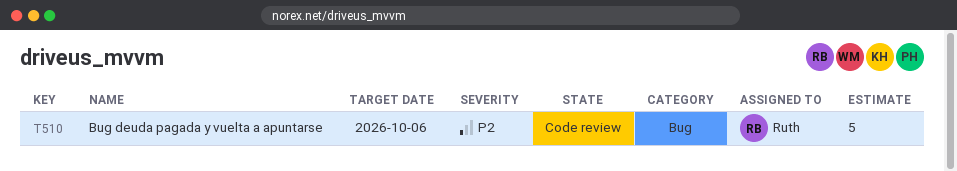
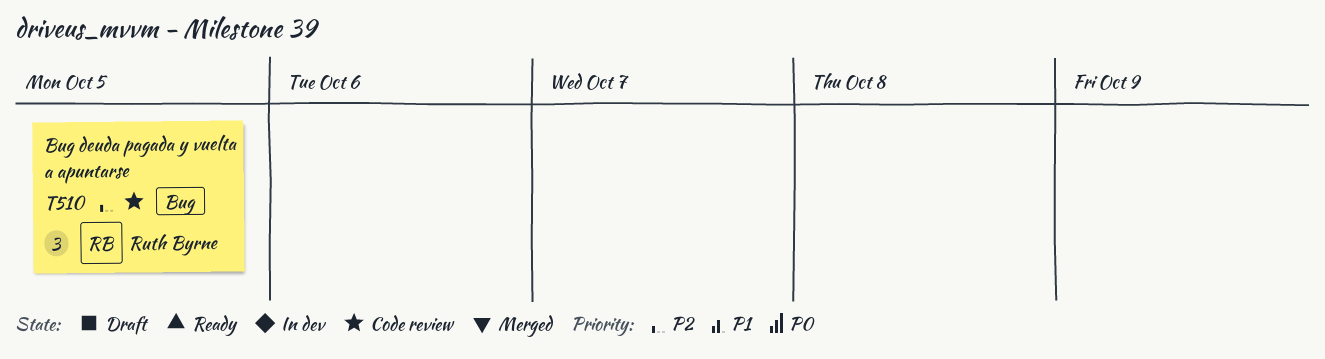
T510, estimate: 5 -> 3
T510, due: Oct 6 -> Oct 5

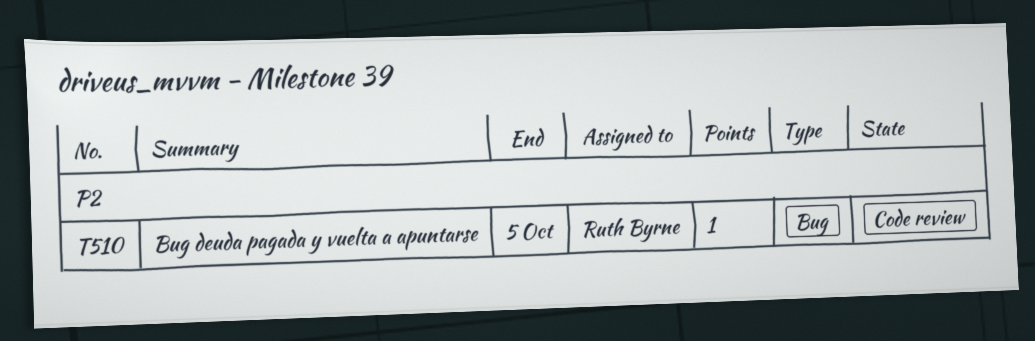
T510, estimate: 3 -> 1

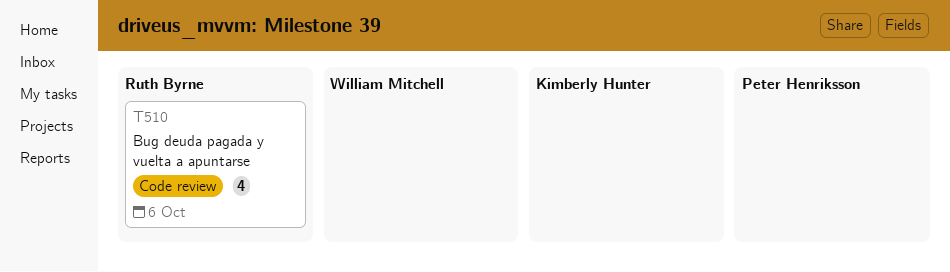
T510, estimate: 1 -> 4
T510, due: Oct 5 -> Oct 6

